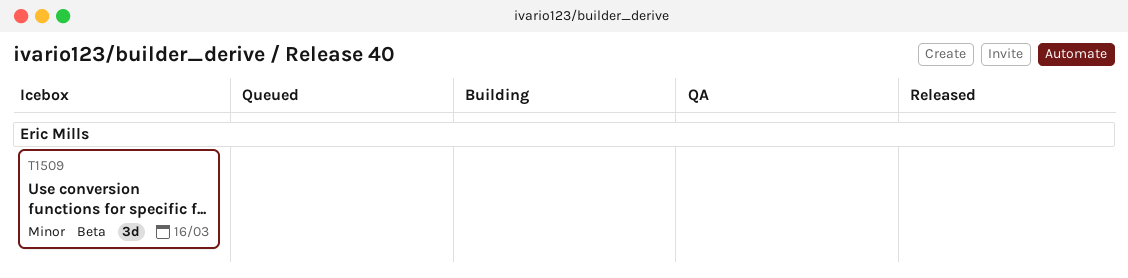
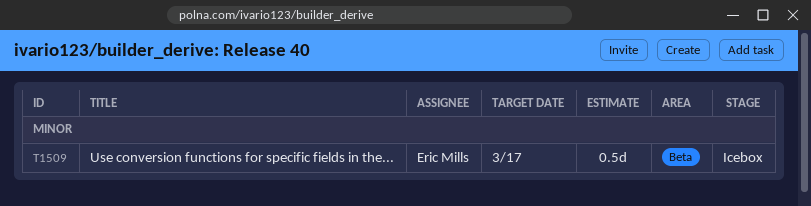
T1509, estimate: 3d -> 0.5d
T1509, due: Mar 16 -> Mar 17

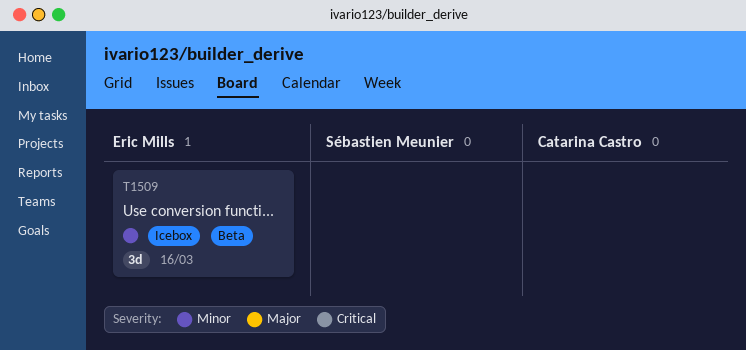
T1509, estimate: 0.5d -> 3d
T1509, due: Mar 17 -> Mar 16

